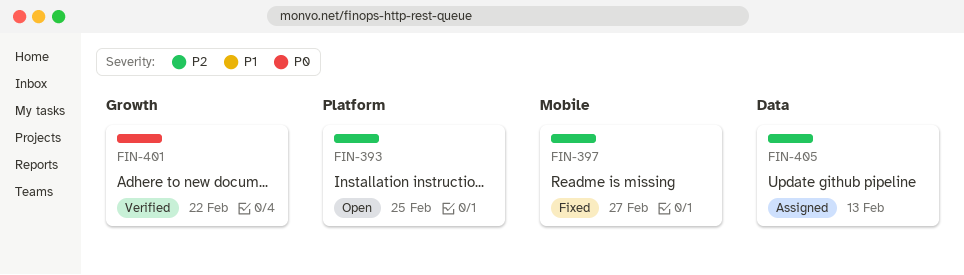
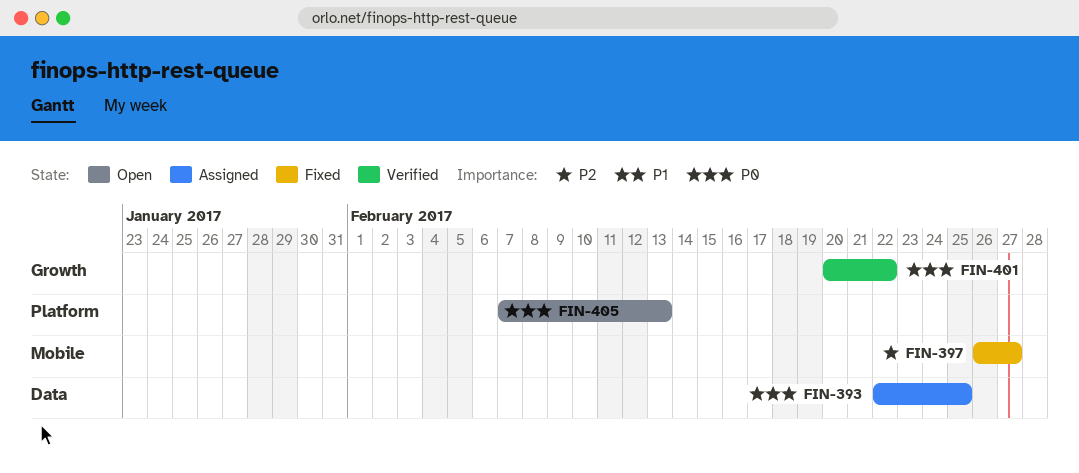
FIN-393, status: Open -> Assigned
FIN-393, priority: P2 -> P0
FIN-393, label: Platform -> Data
FIN-405, status: Assigned -> Open
FIN-405, priority: P2 -> P0
FIN-405, label: Data -> Platform

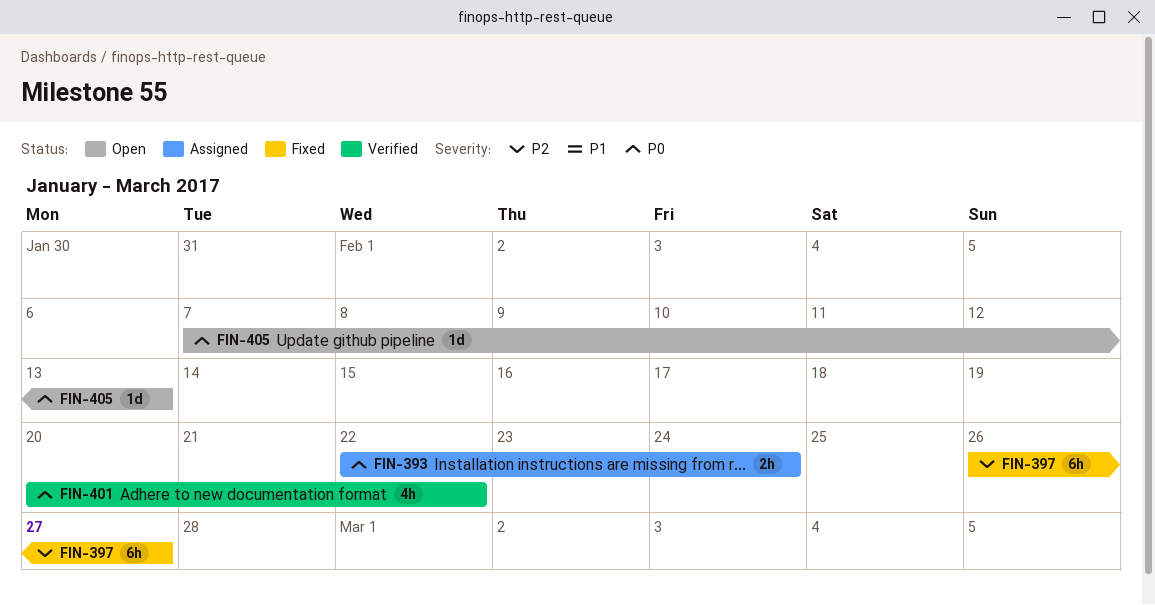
FIN-393, due: Feb 25 -> Feb 24

